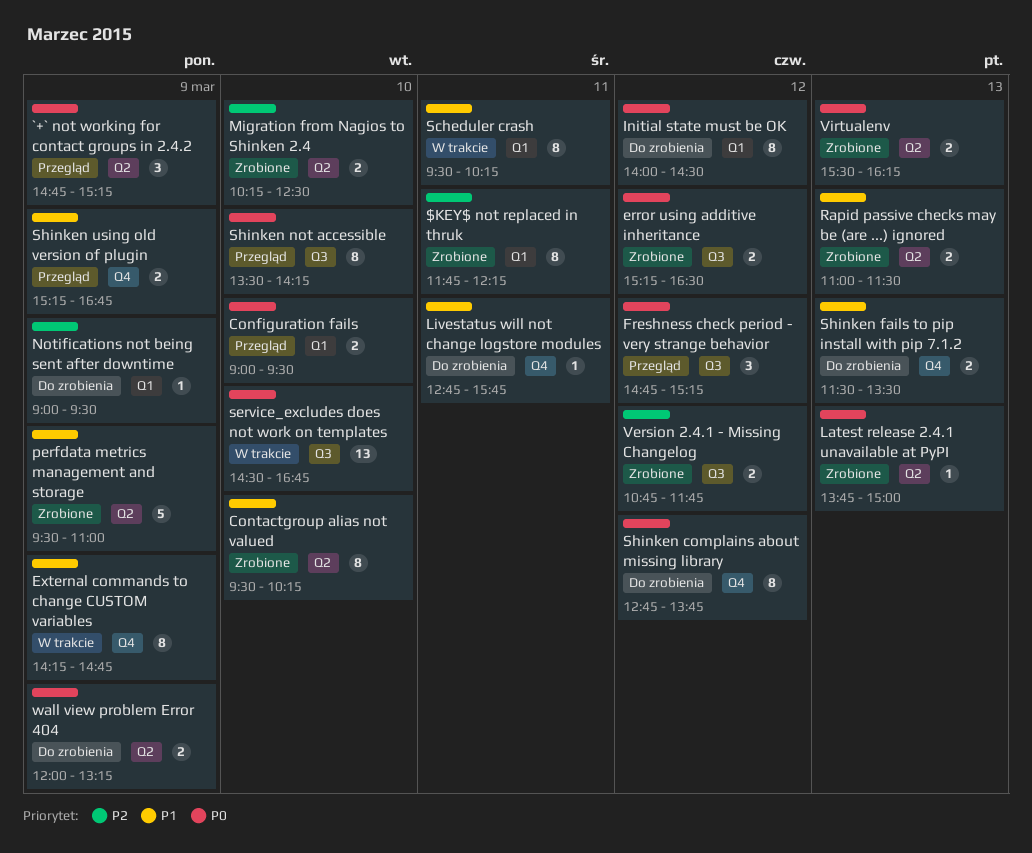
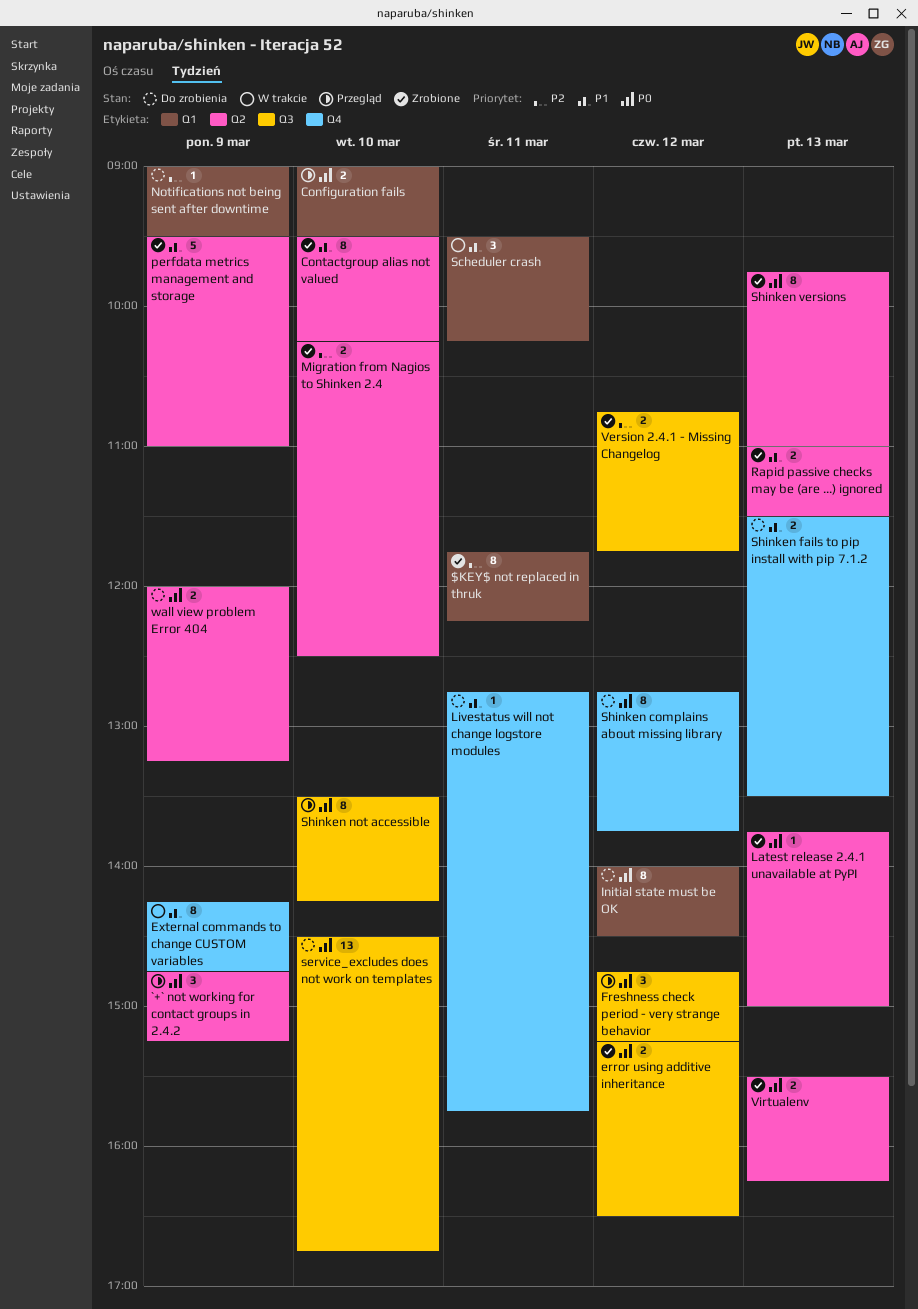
Scheduler crash, estimate: 8 -> 3
service_excludes does not work on templates, status: W trakcie -> Do zrobienia
Shinken using old version of plugin: present -> none
Shinken versions: none -> present

